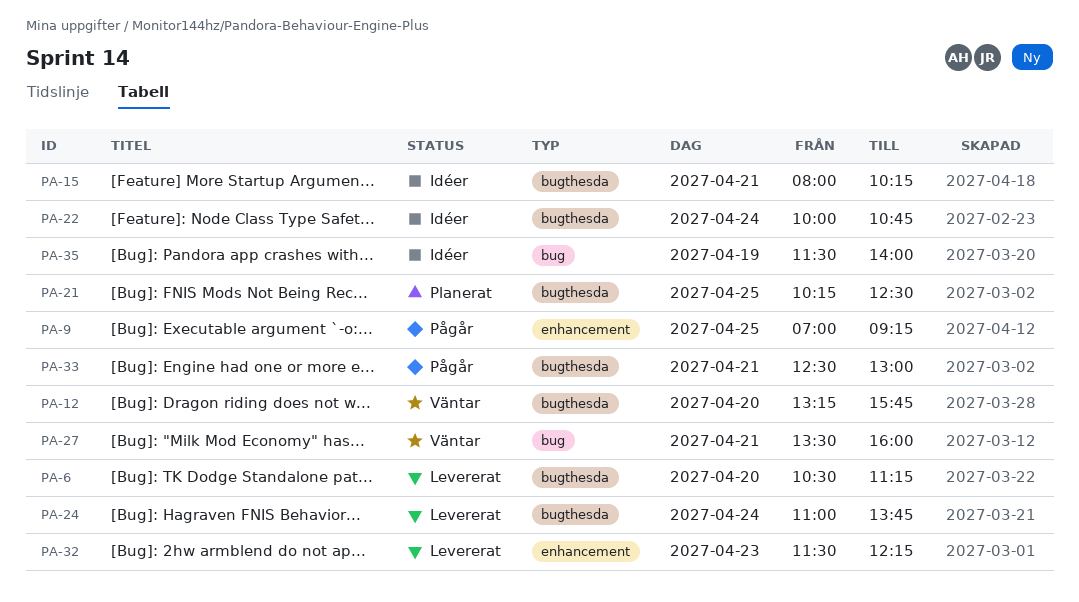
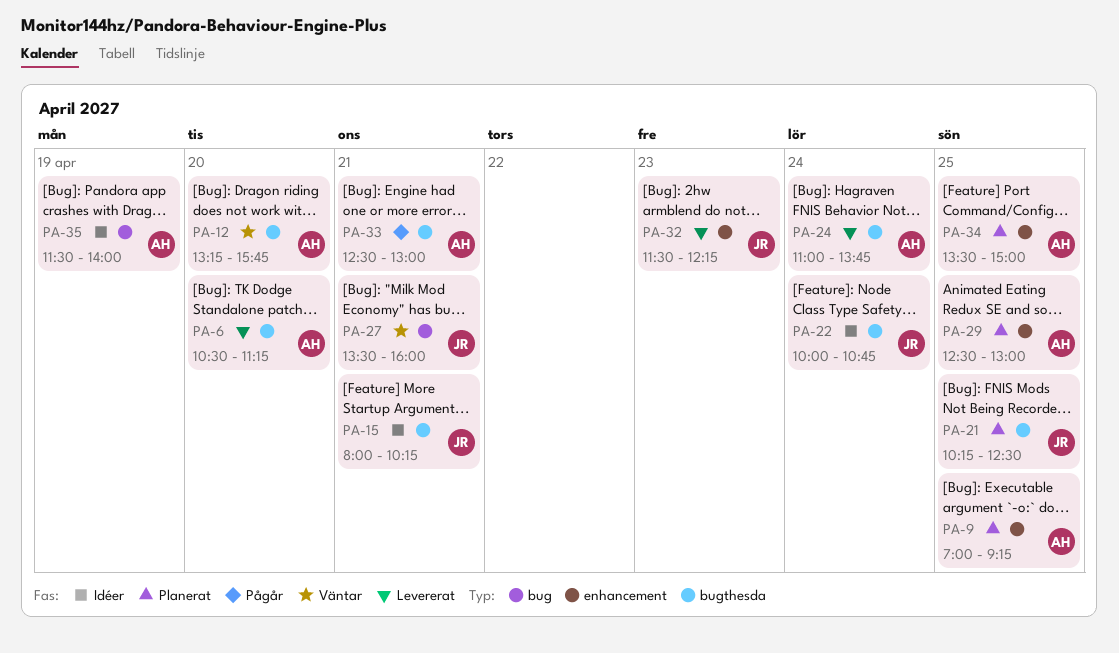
PA-9, status: Pågår -> Planerat
PA-29: none -> present
PA-34: none -> present

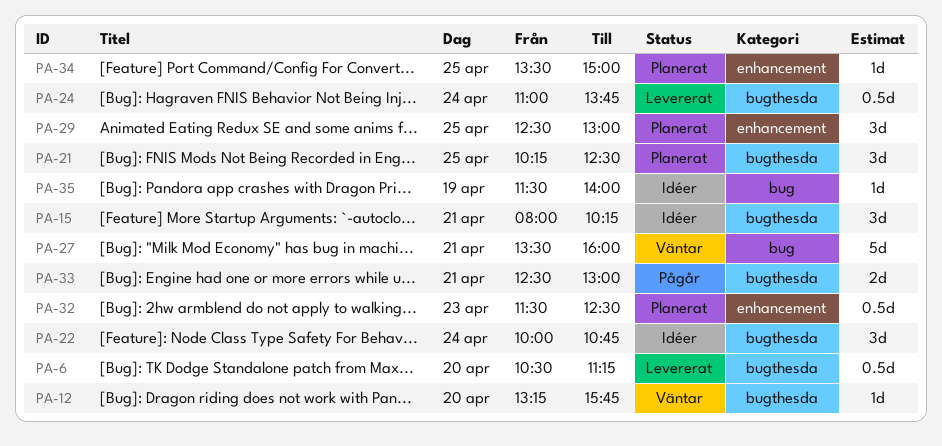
PA-9: present -> none
PA-32, status: Levererat -> Planerat
PA-32, ends: 12:15 -> 12:30

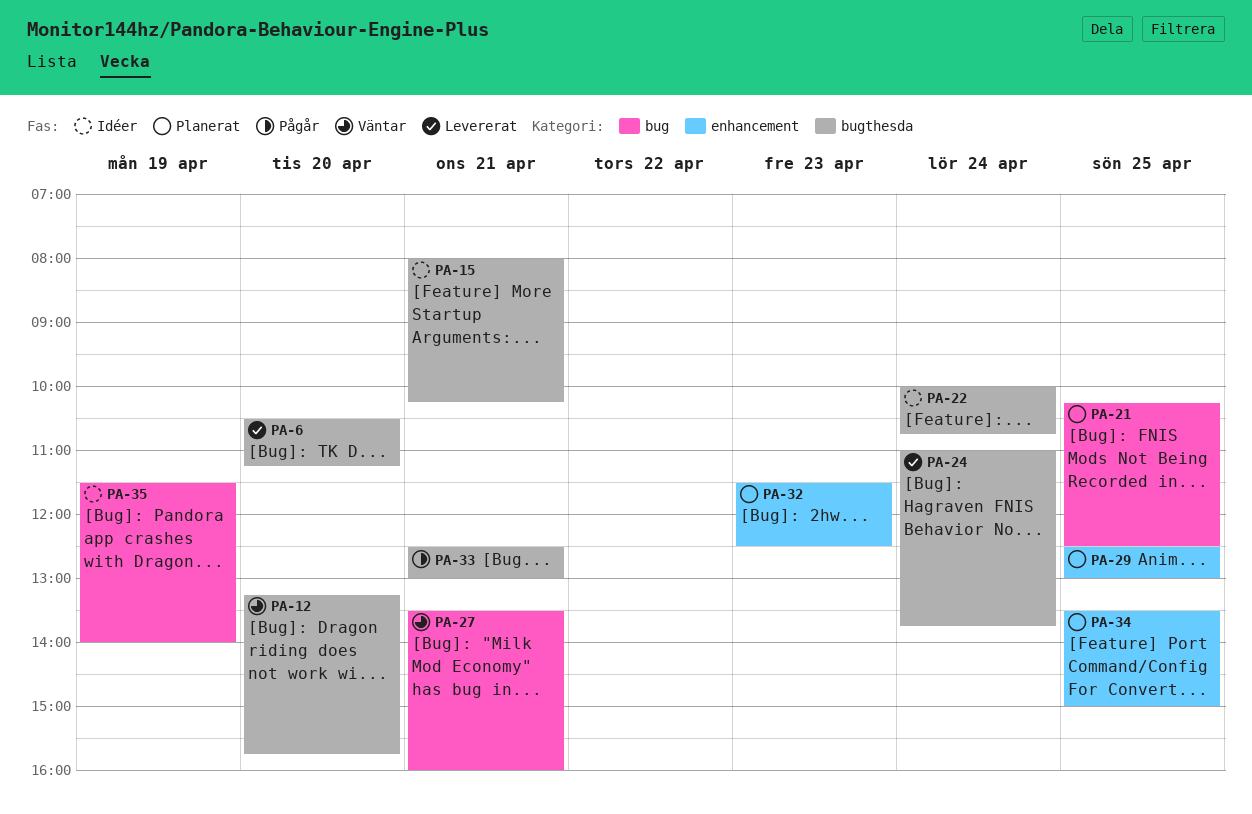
PA-21, label: bugthesda -> bug

